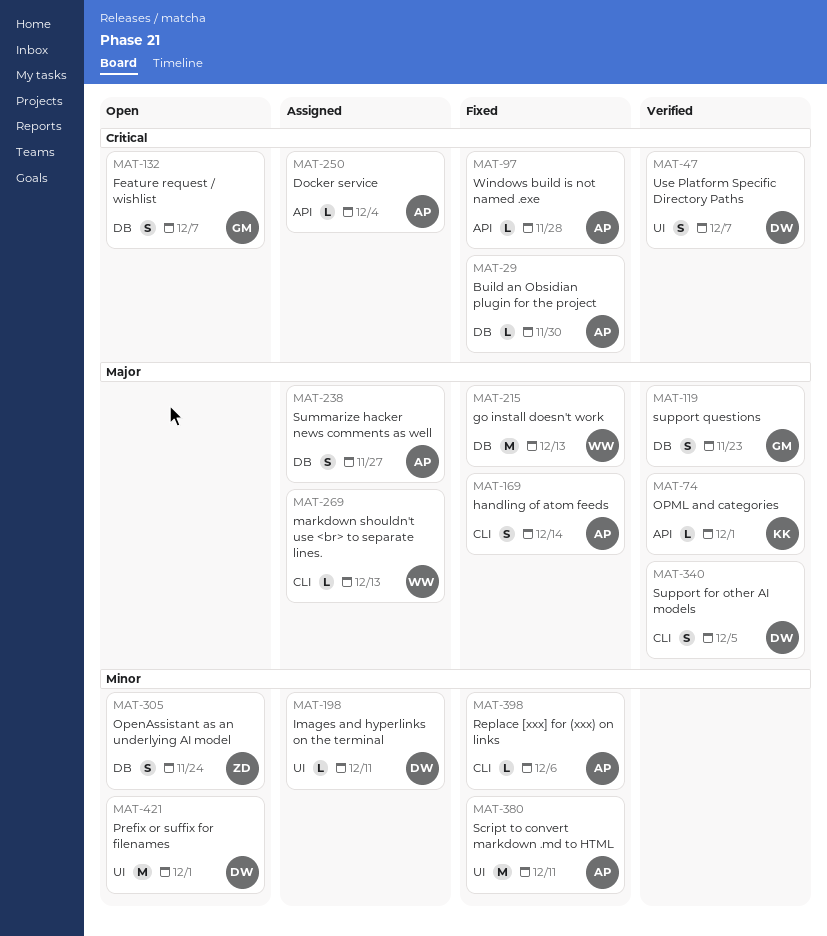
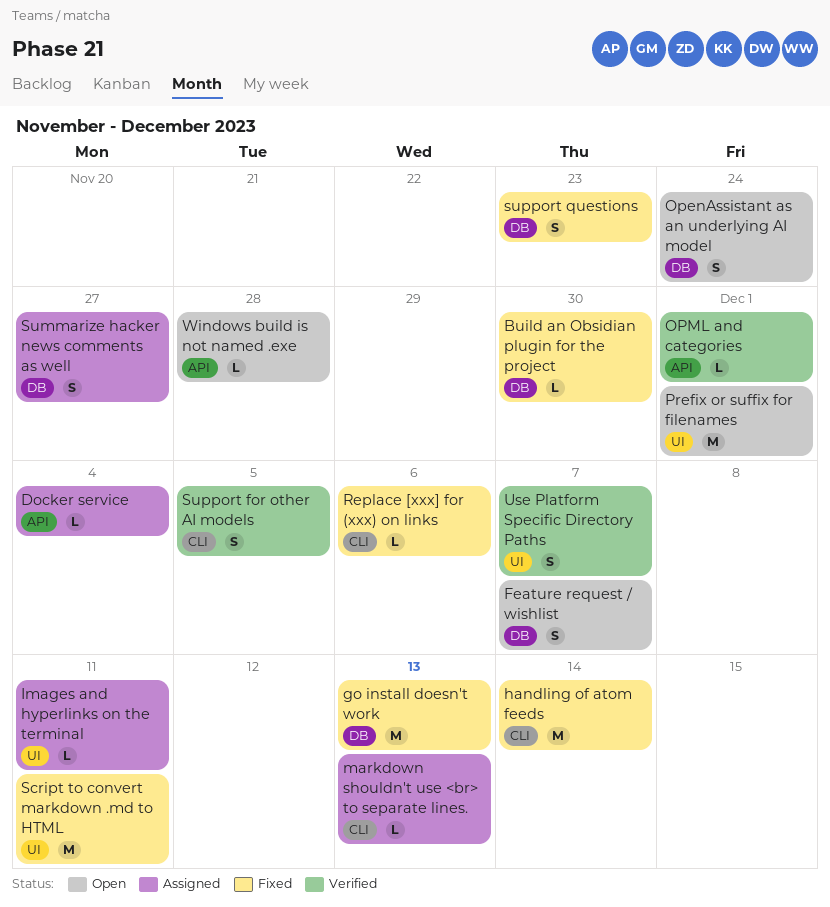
handling of atom feeds, estimate: S -> M
support questions, status: Verified -> Fixed
Windows build is not named .exe, status: Fixed -> Open

